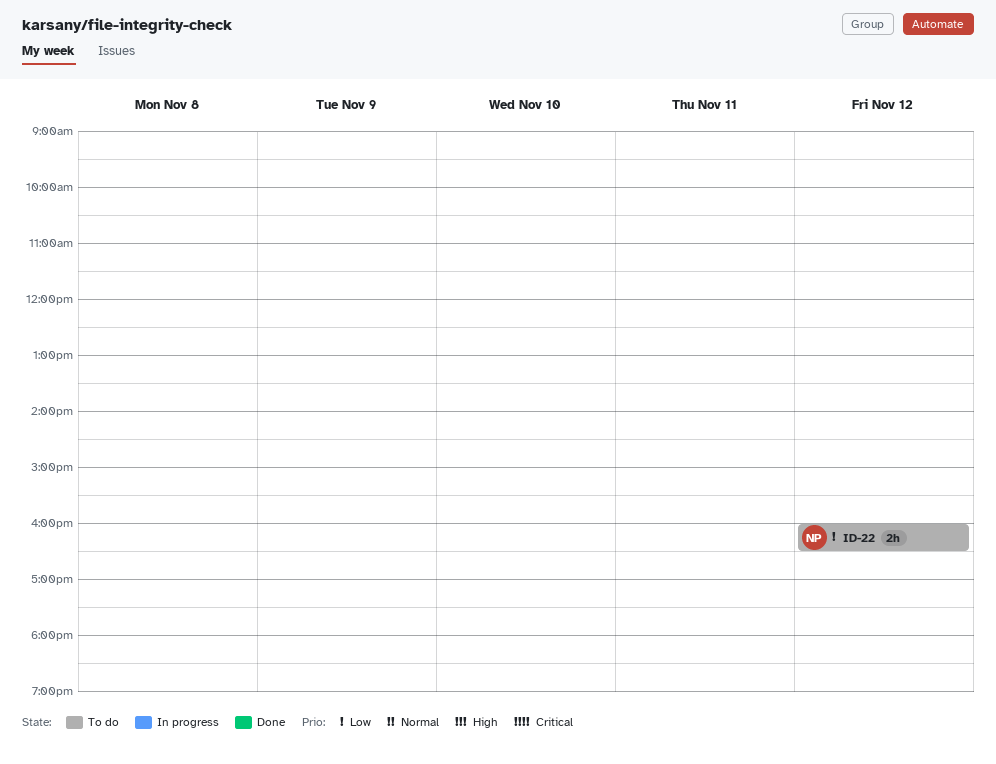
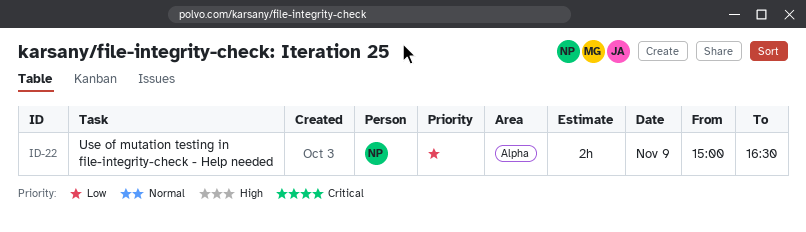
ID-22, day: Nov 12 -> Nov 9
ID-22, begins: 16:00 -> 15:00

